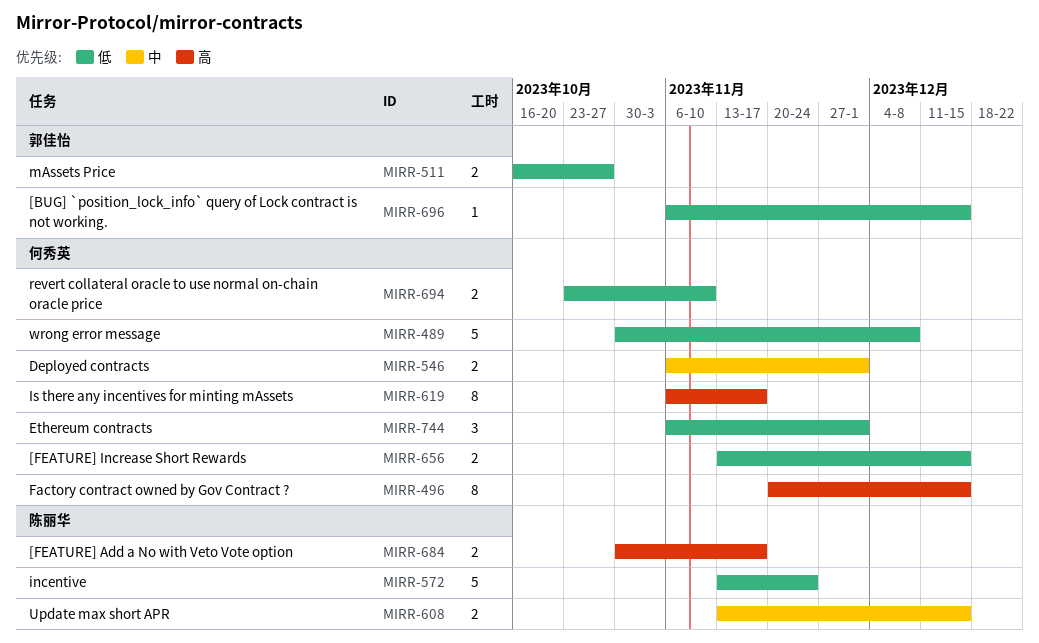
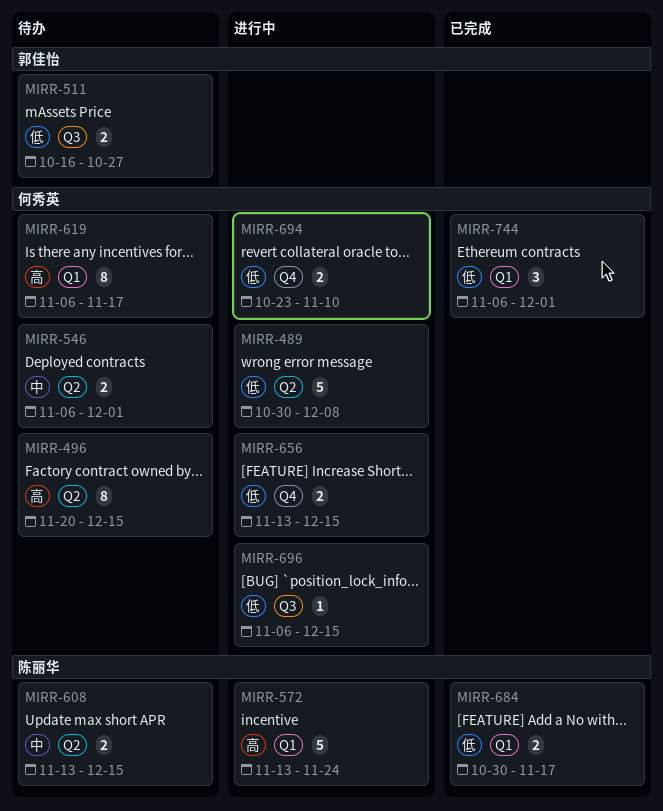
MIRR-572, priority: 低 -> 高
MIRR-684, priority: 高 -> 低
MIRR-696, owner: 郭佳怡 -> 何秀英

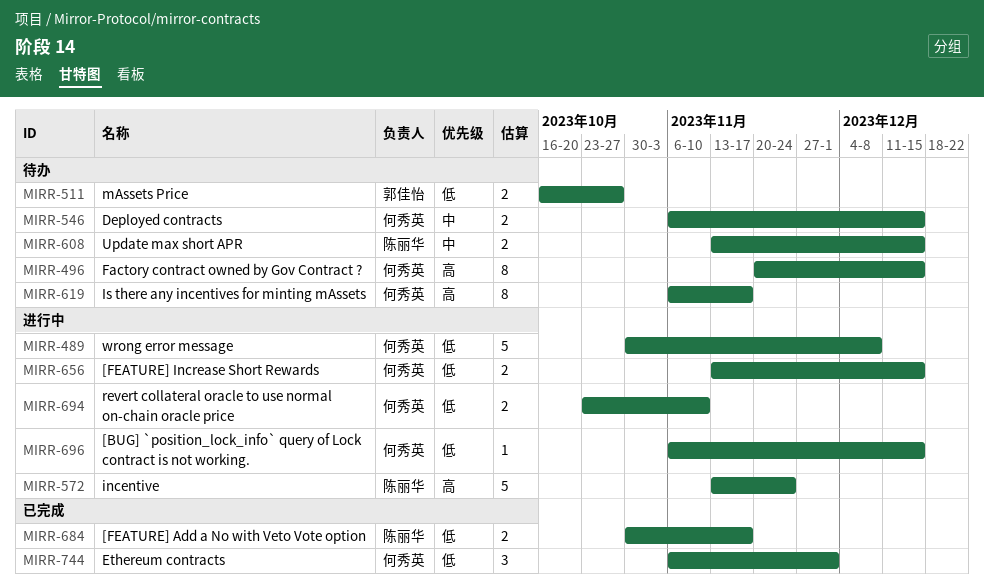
MIRR-546, due: Dec 1 -> Dec 15

